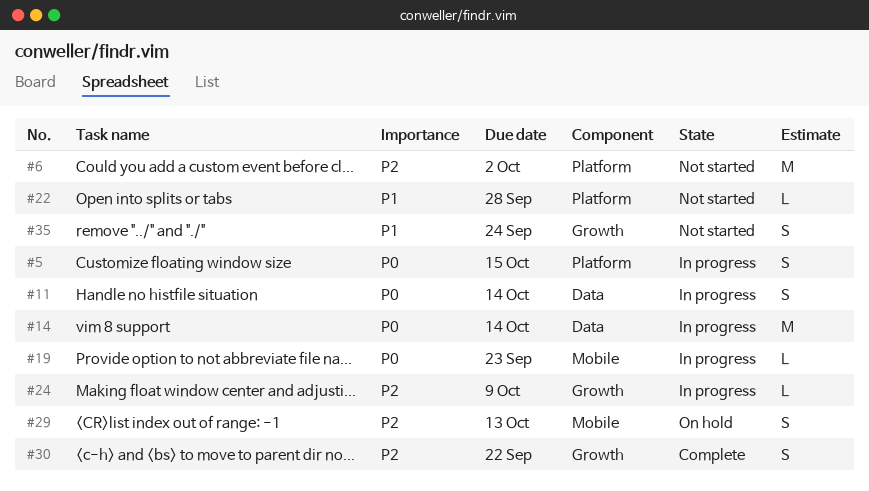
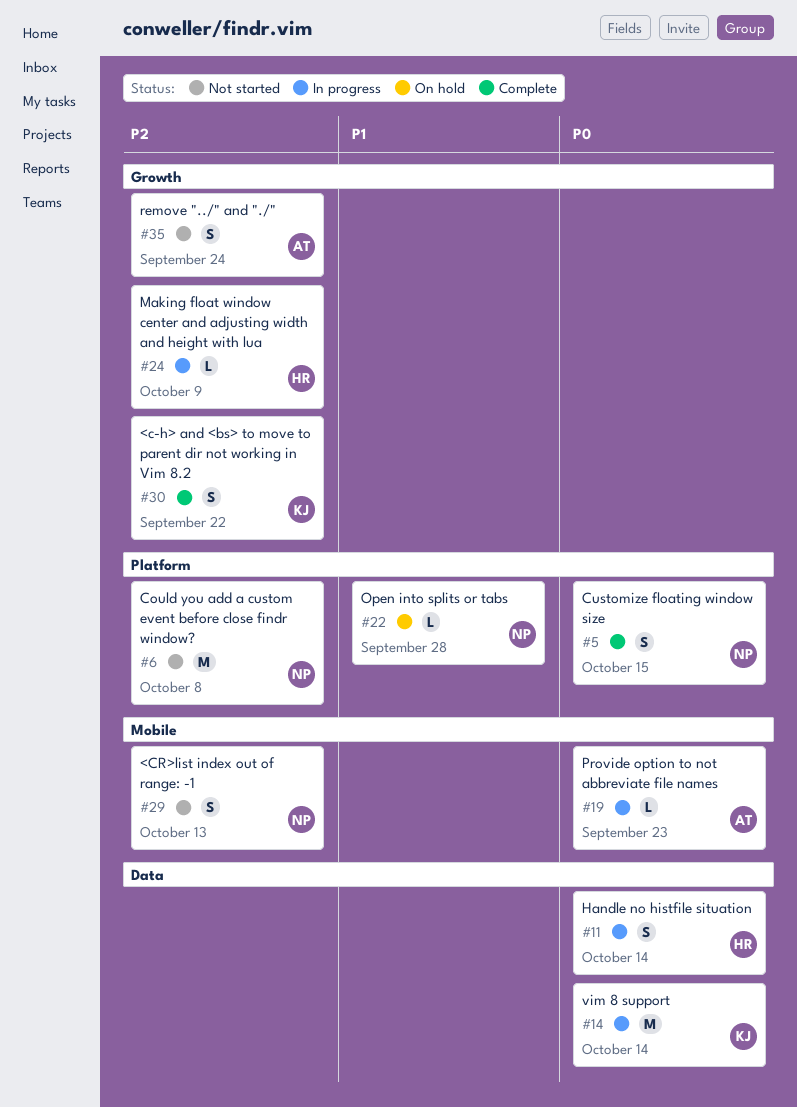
#5, status: In progress -> Complete
#6, due: Oct 2 -> Oct 8
#22, status: Not started -> On hold
#29, status: On hold -> Not started
#35, priority: P1 -> P2

